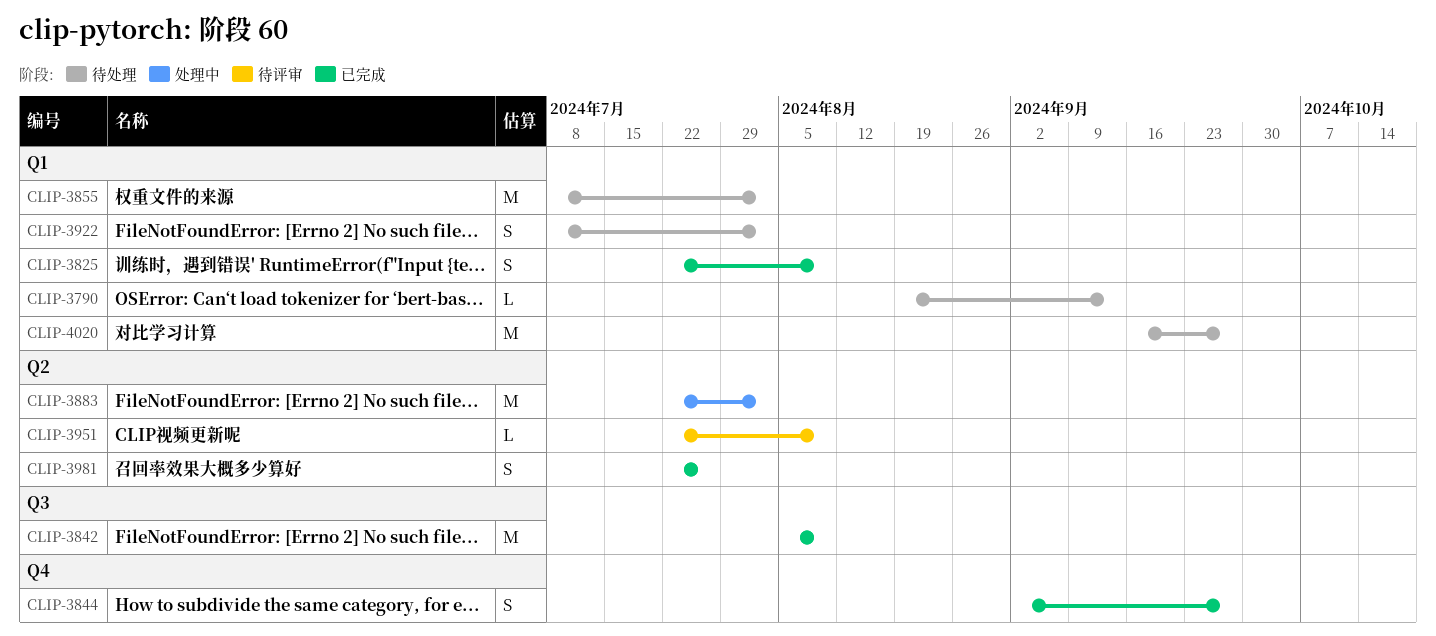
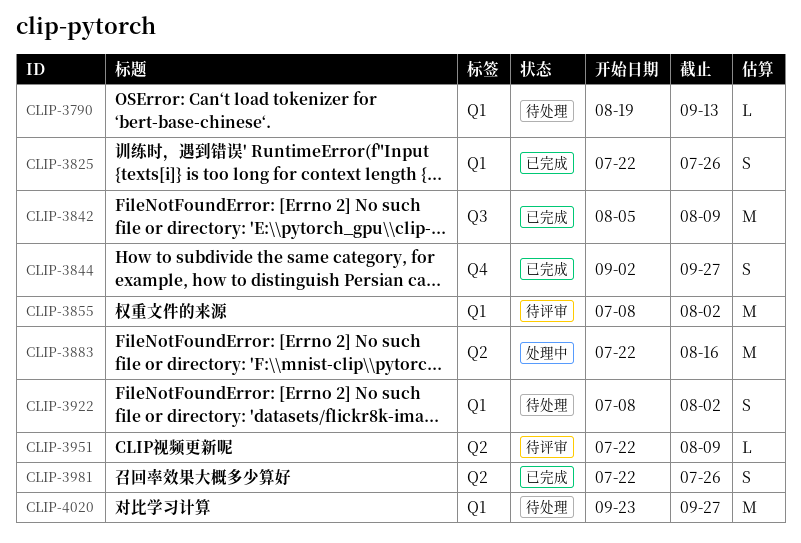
CLIP-3825, due: Aug 9 -> Jul 26
CLIP-3855, status: 待处理 -> 待评审
CLIP-3883, due: Aug 2 -> Aug 16
CLIP-4020, start: Sep 16 -> Sep 23

